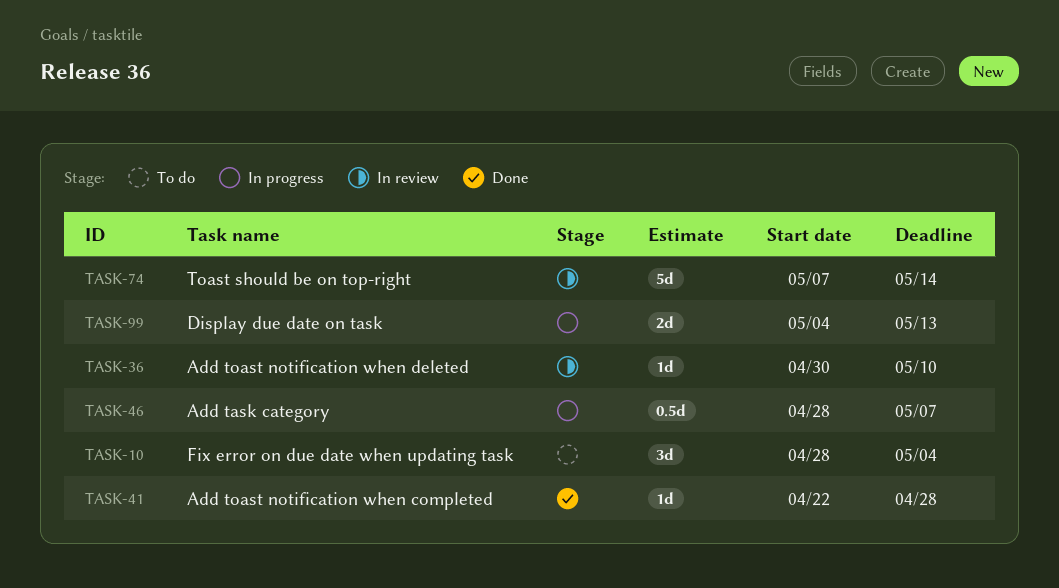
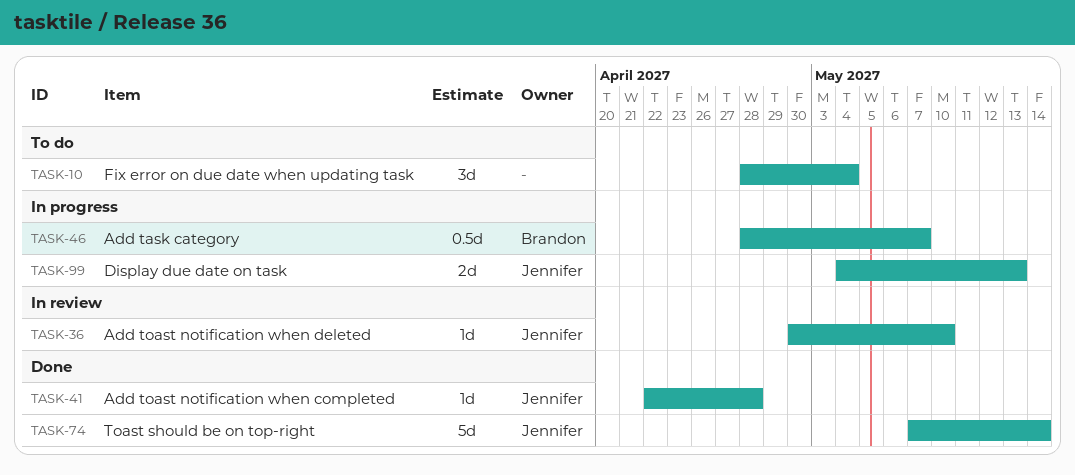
TASK-74, status: In review -> Done

